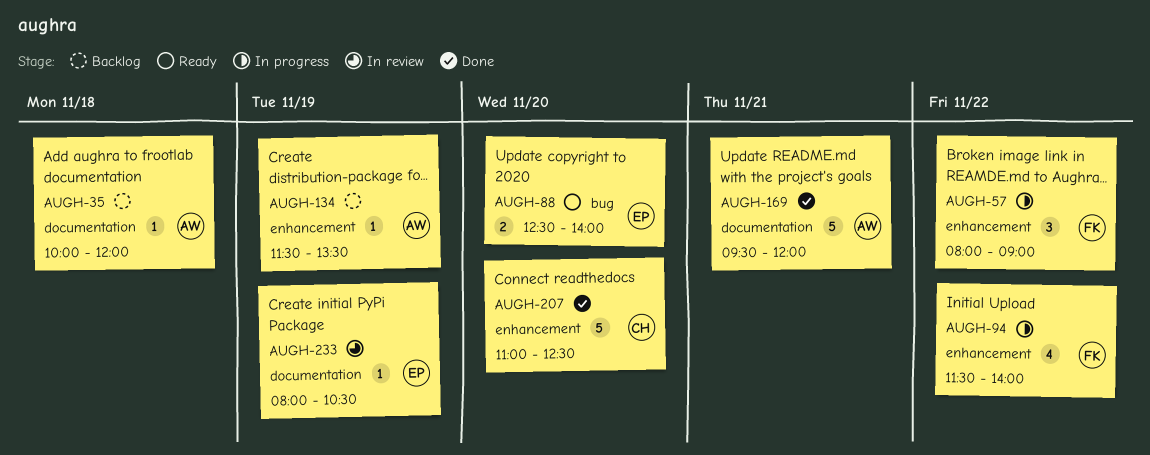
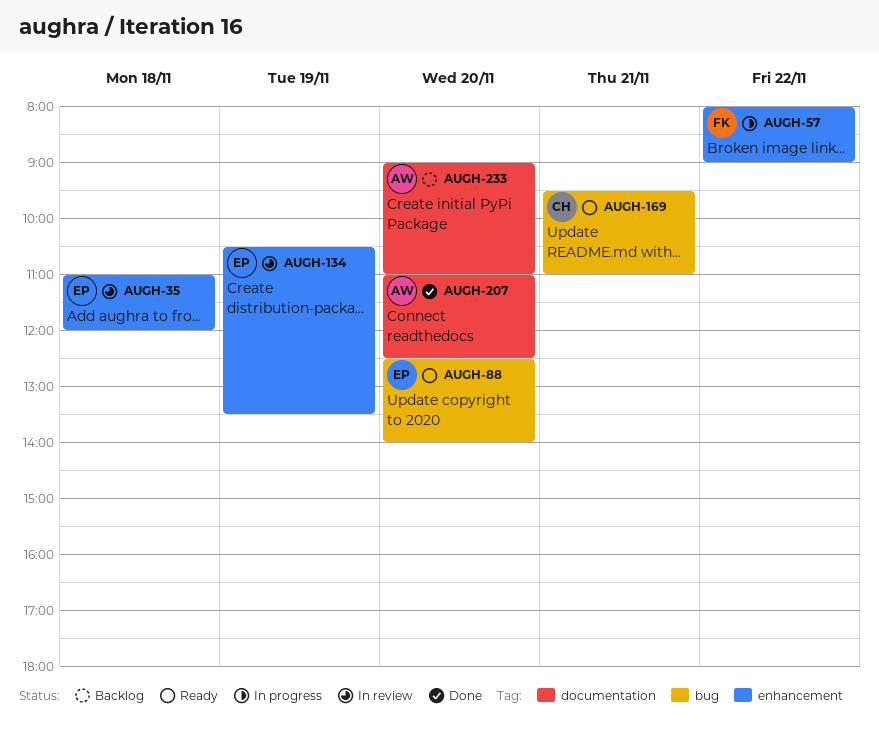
AUGH-35, status: Backlog -> In review
AUGH-35, owner: AW -> EP
AUGH-35, label: documentation -> enhancement
AUGH-35, begins: 10:00 -> 11:00
AUGH-94: present -> none
AUGH-134, status: Backlog -> In review
AUGH-134, owner: AW -> EP
AUGH-134, begins: 11:30 -> 10:30
AUGH-169, status: Done -> Ready
AUGH-169, owner: AW -> CH
AUGH-169, label: documentation -> bug
AUGH-169, ends: 12:00 -> 11:00
AUGH-207, owner: CH -> AW
AUGH-207, label: enhancement -> documentation
AUGH-233, status: In review -> Backlog
AUGH-233, owner: EP -> AW
AUGH-233, day: Nov 19 -> Nov 20
AUGH-233, begins: 08:00 -> 09:00
AUGH-233, ends: 10:30 -> 11:00

